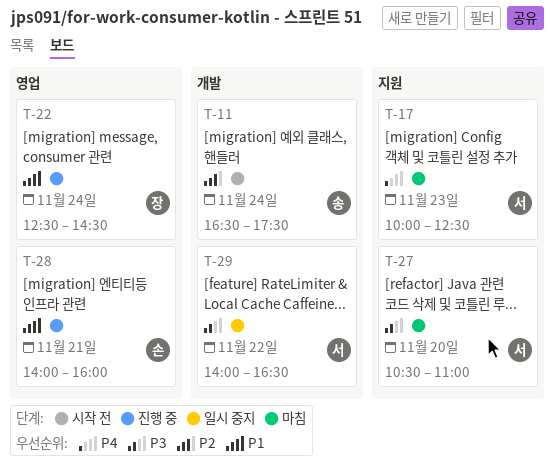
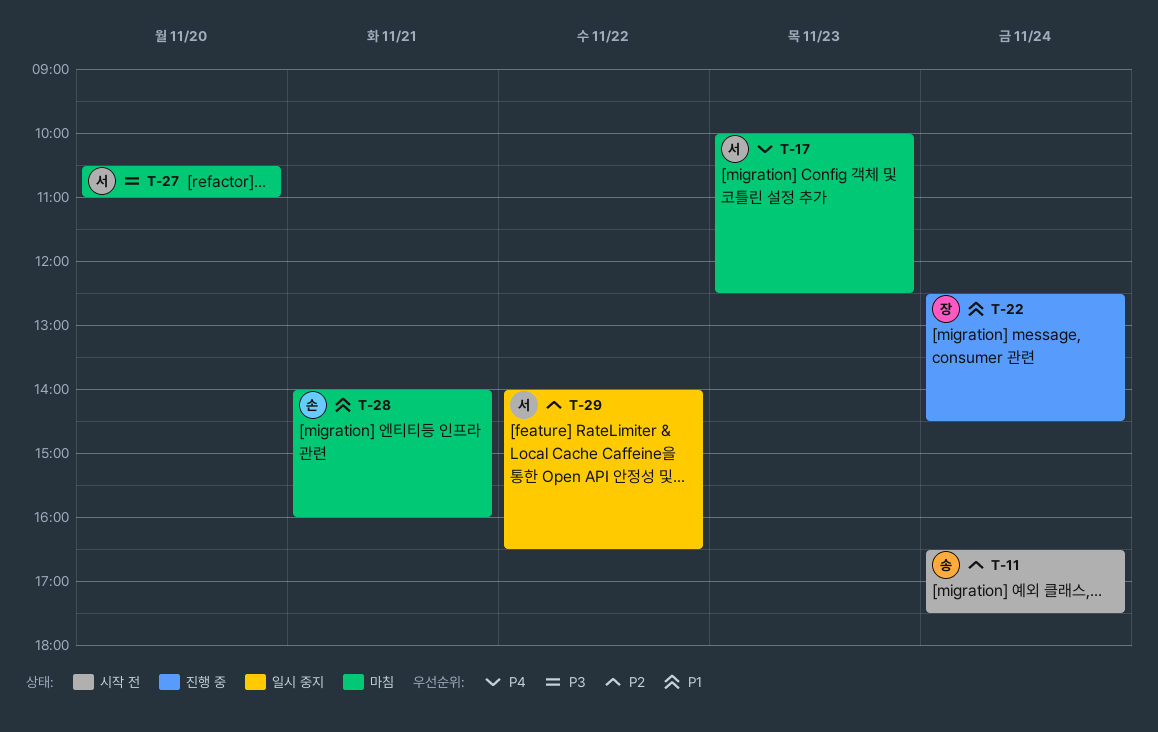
T-28, status: 진행 중 -> 마침
T-29, priority: P3 -> P2

